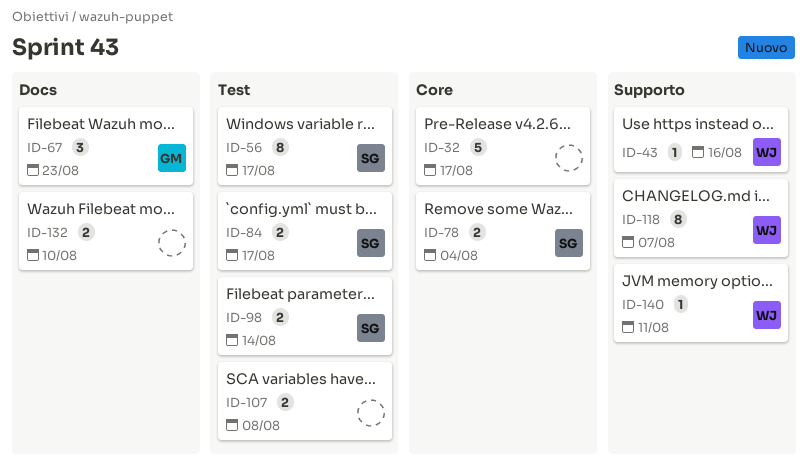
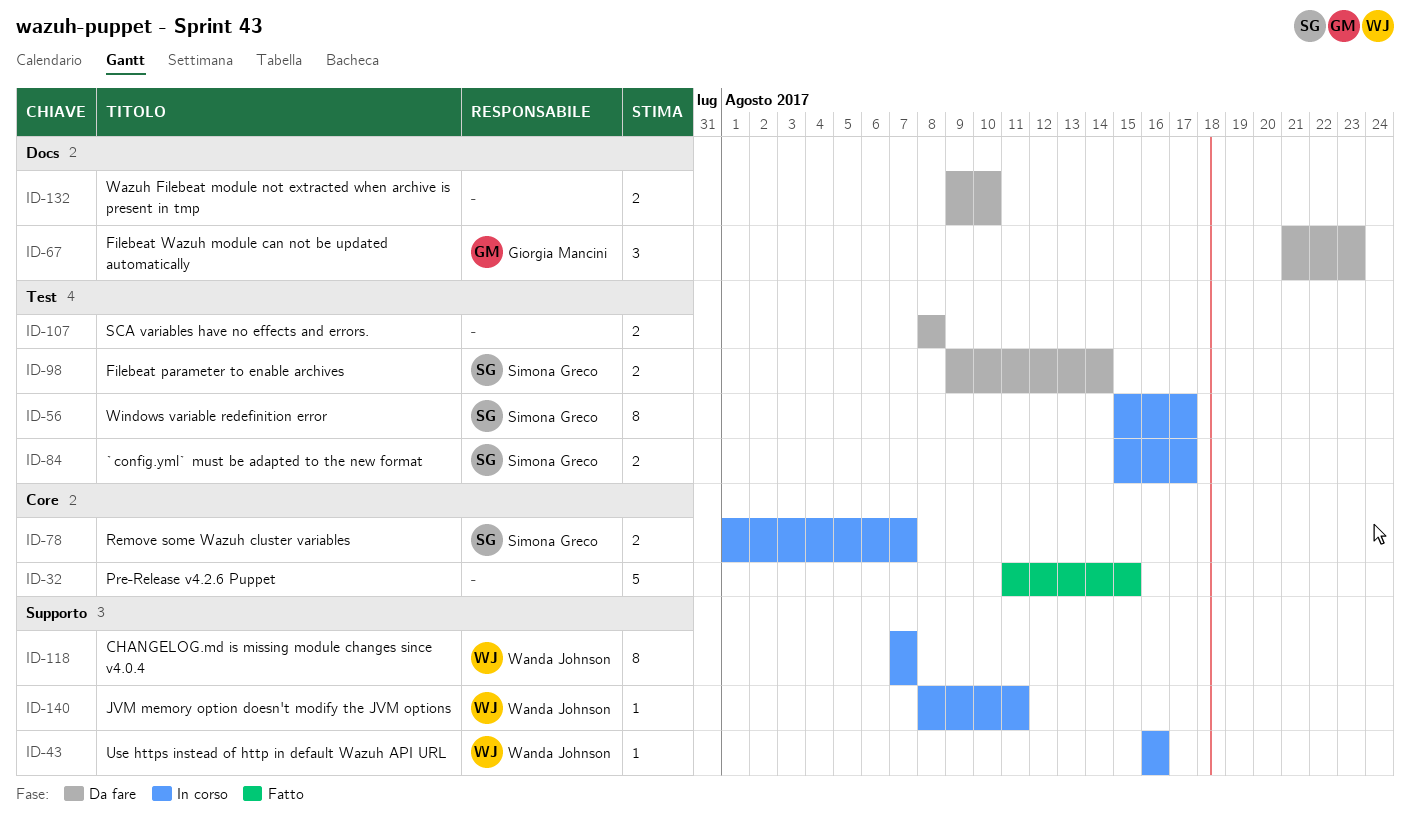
ID-32, due: Aug 17 -> Aug 15
ID-78, due: Aug 4 -> Aug 7

